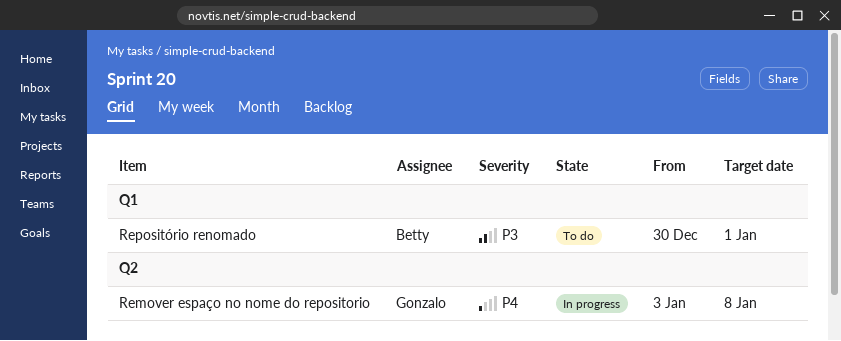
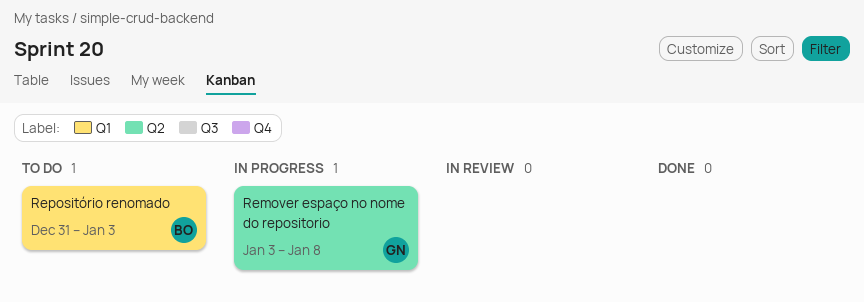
Repositório renomado, start: Dec 30 -> Dec 31
Repositório renomado, due: Jan 1 -> Jan 3

